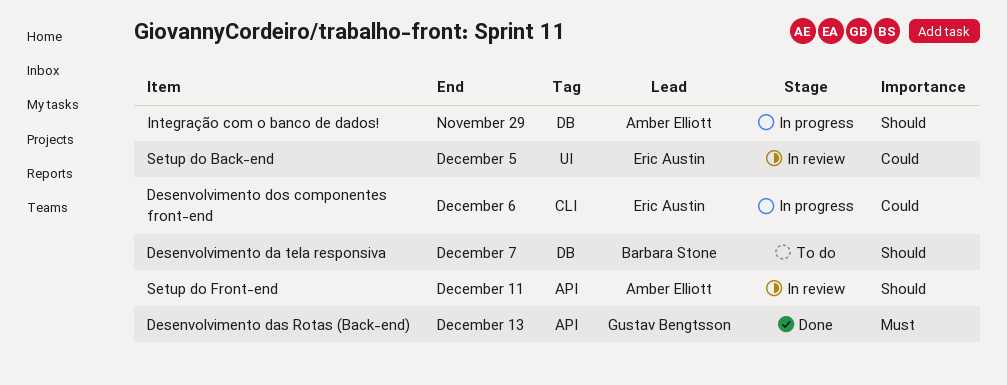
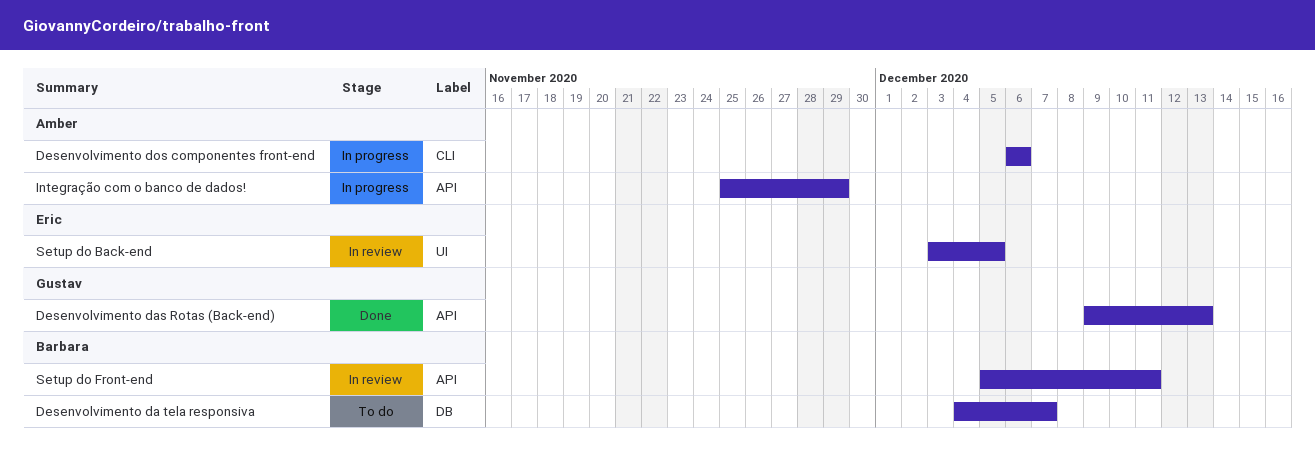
Desenvolvimento dos componentes front-end, owner: Eric Austin -> Amber Elliott
Integração com o banco de dados!, label: DB -> API
Setup do Front-end, owner: Amber Elliott -> Barbara Stone

